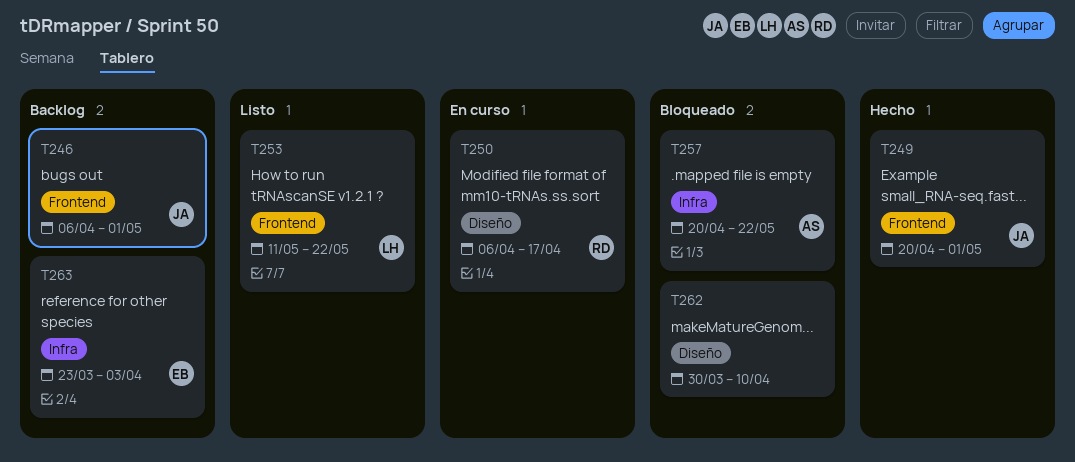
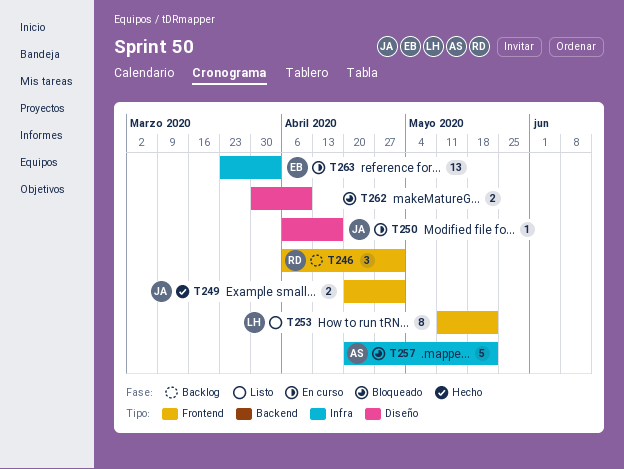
T246, owner: JA -> RD
T250, owner: RD -> JA
T263, status: Backlog -> En curso

